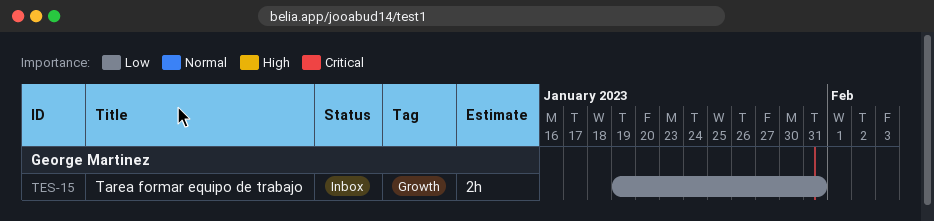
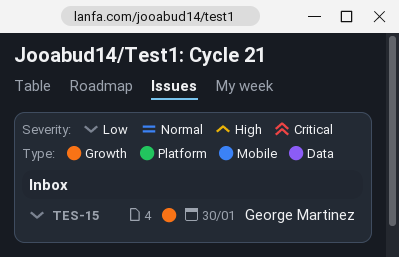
TES-15, due: Jan 31 -> Jan 30

